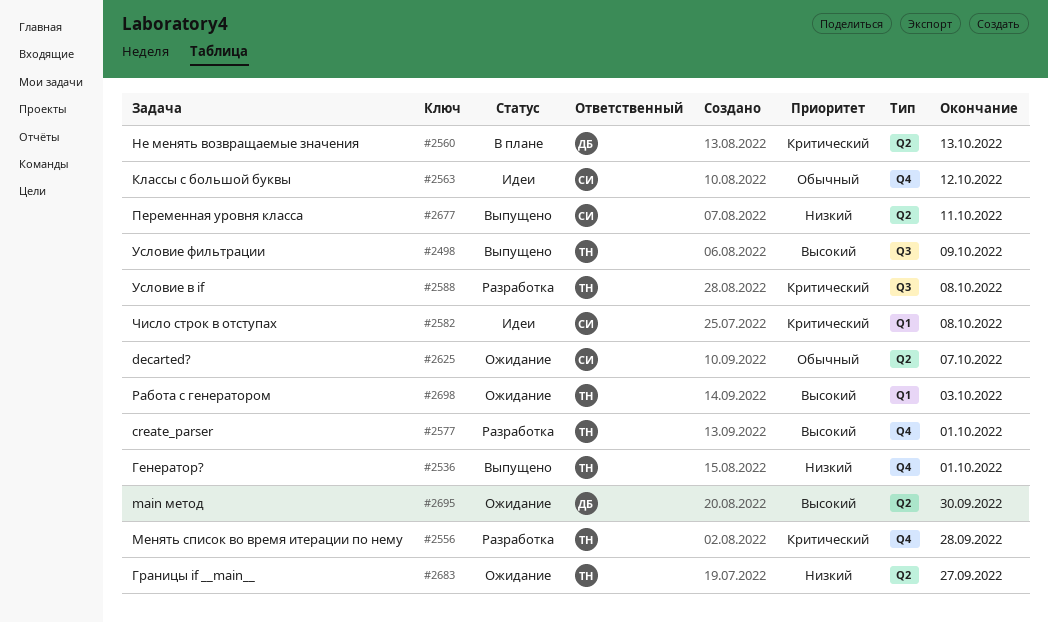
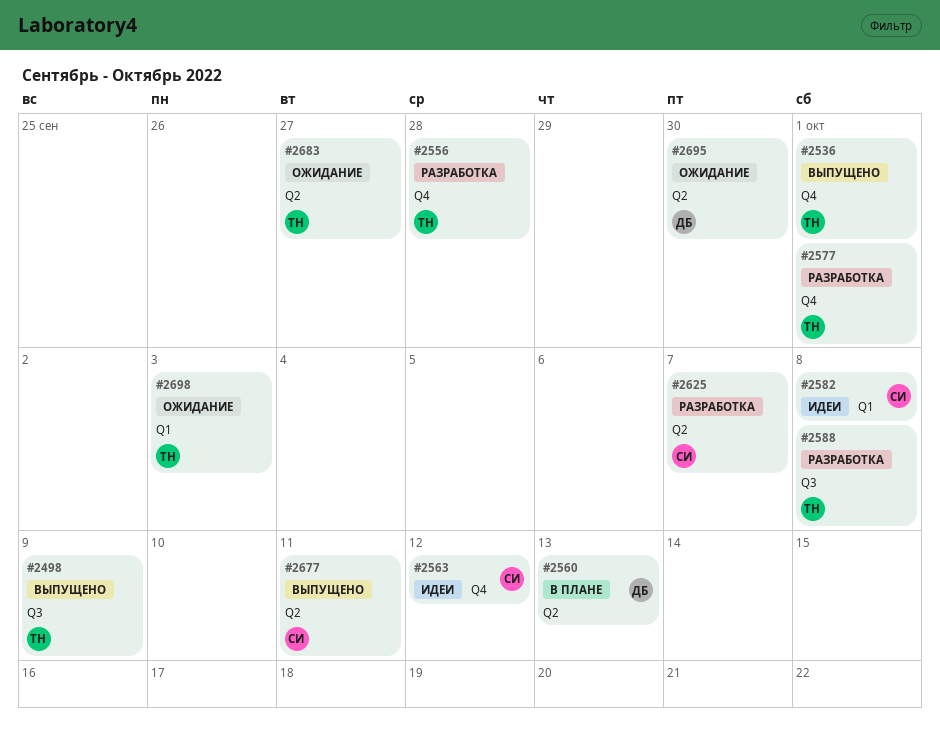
#2625, status: Ожидание -> Разработка

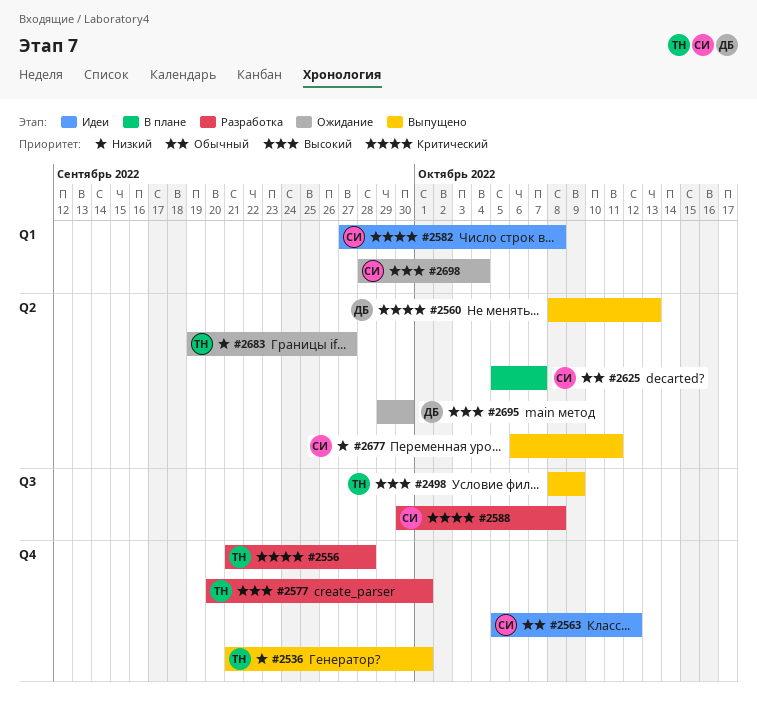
#2560, status: В плане -> Выпущено
#2588, owner: ТН -> СИ
#2625, status: Разработка -> В плане
#2698, owner: ТН -> СИ
#2698, due: Oct 3 -> Oct 4

